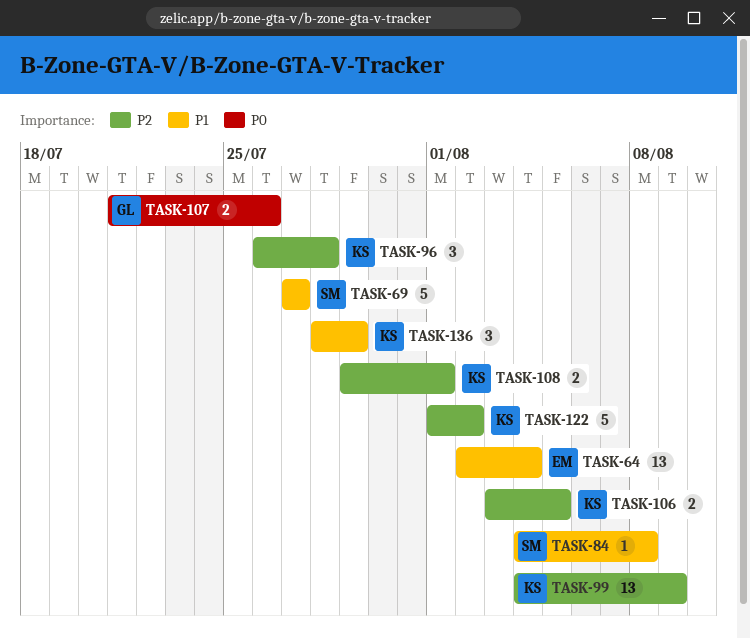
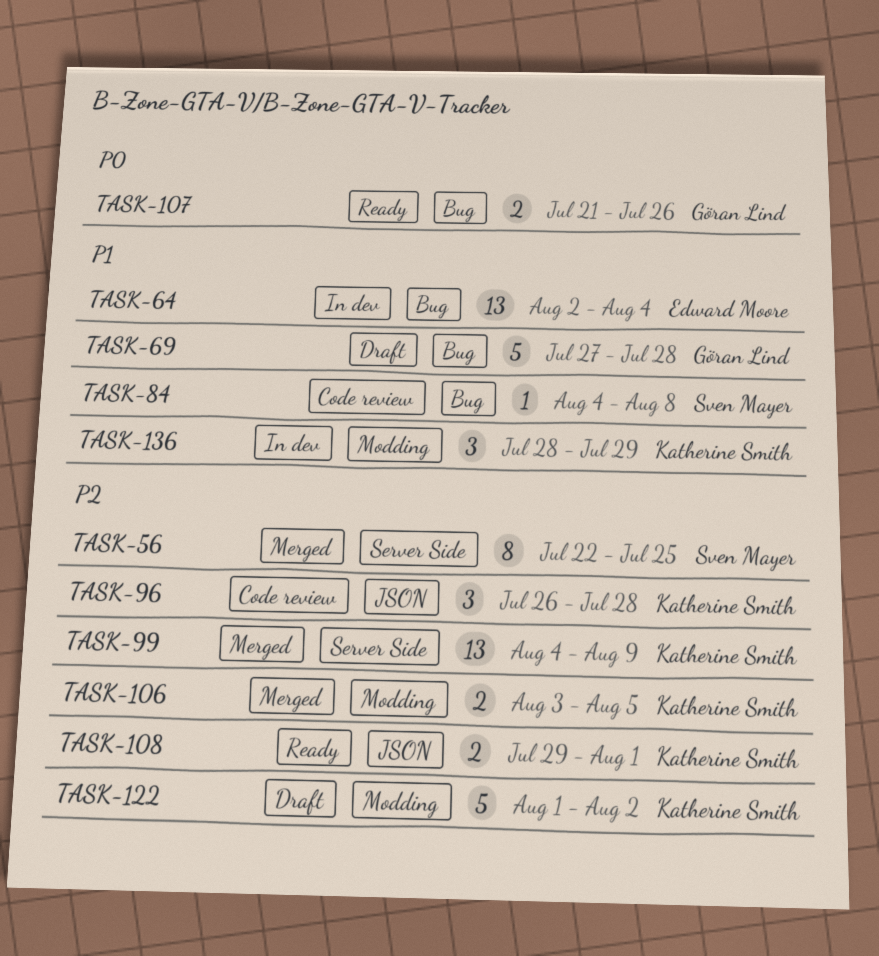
TASK-56: none -> present
TASK-69, owner: Sven Mayer -> Göran Lind
TASK-69, due: Jul 27 -> Jul 28

